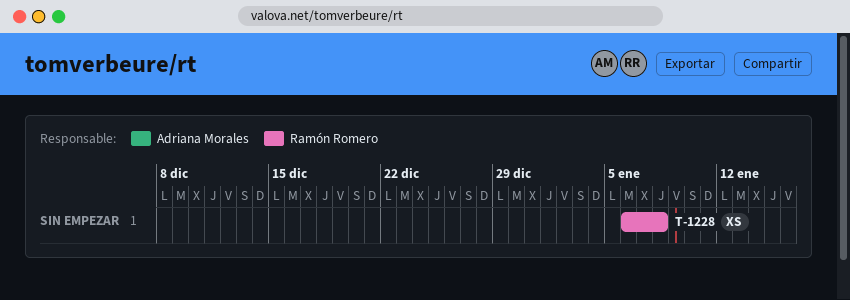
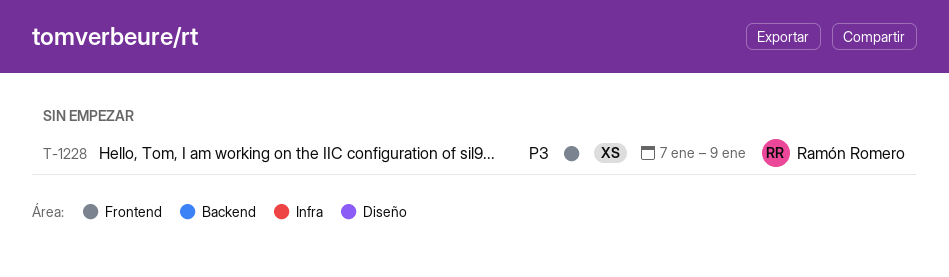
T-1228, start: Jan 6 -> Jan 7
T-1228, due: Jan 8 -> Jan 9

